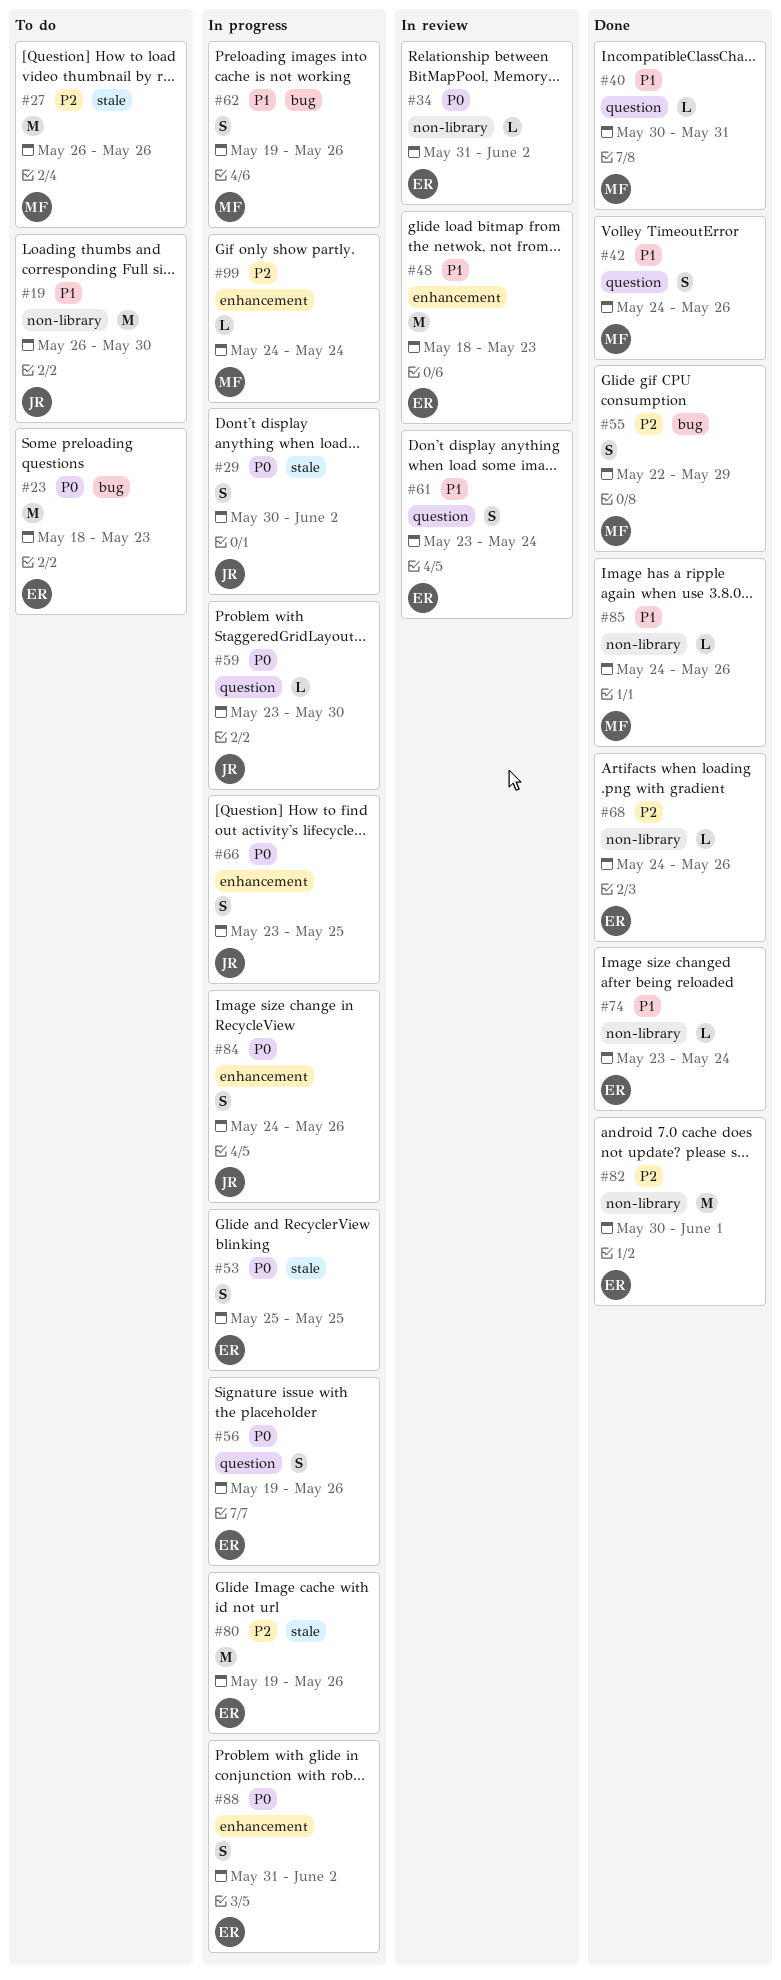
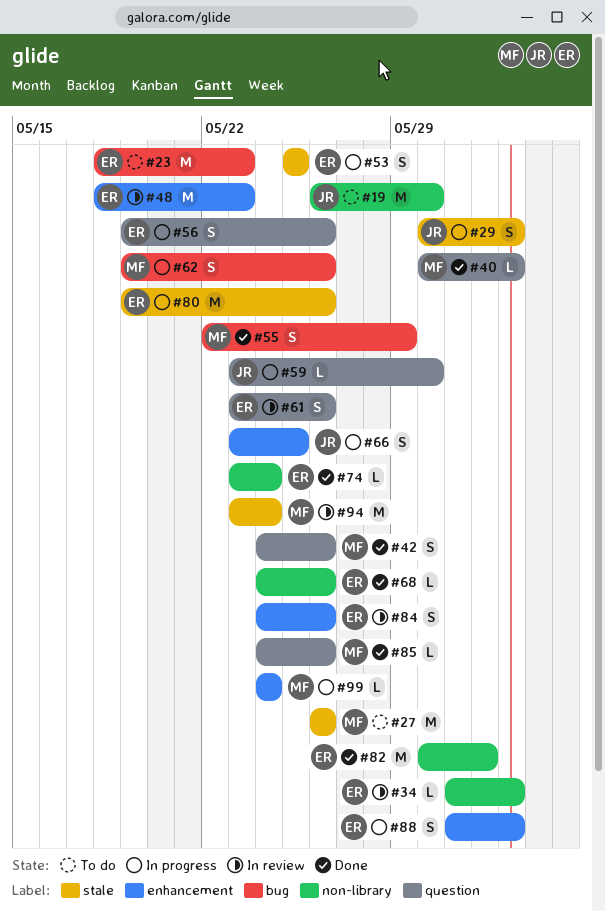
#40, due: May 31 -> Jun 2
#61, due: May 24 -> May 26
#84, status: In progress -> In review
#84, owner: JR -> ER
#85, label: non-library -> question
#94: none -> present

